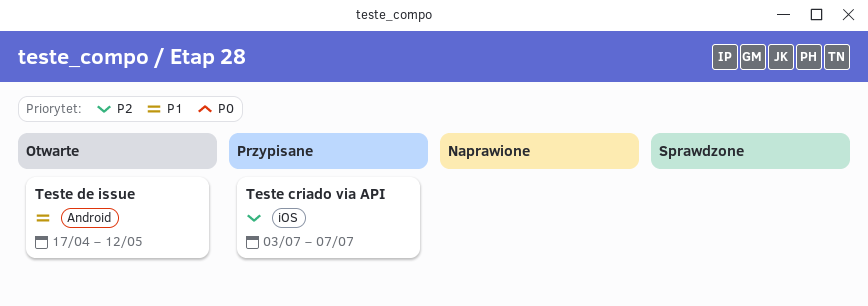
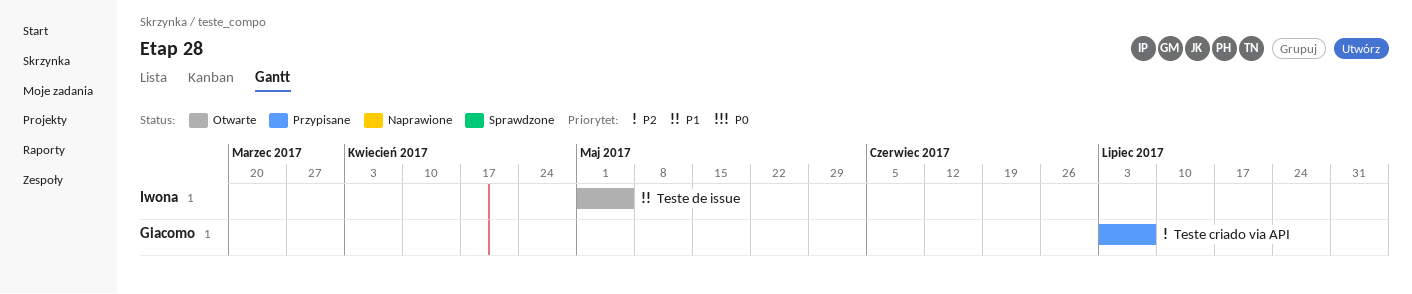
Teste de issue, start: Apr 17 -> May 1
Teste de issue, due: May 12 -> May 5

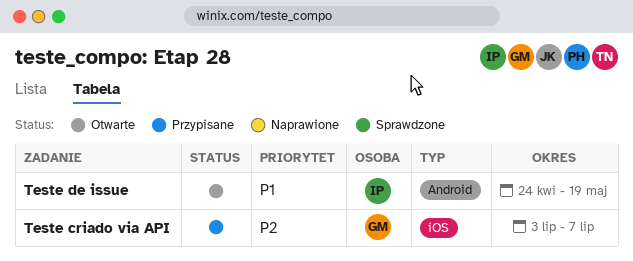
Teste de issue, start: May 1 -> Apr 24
Teste de issue, due: May 5 -> May 19

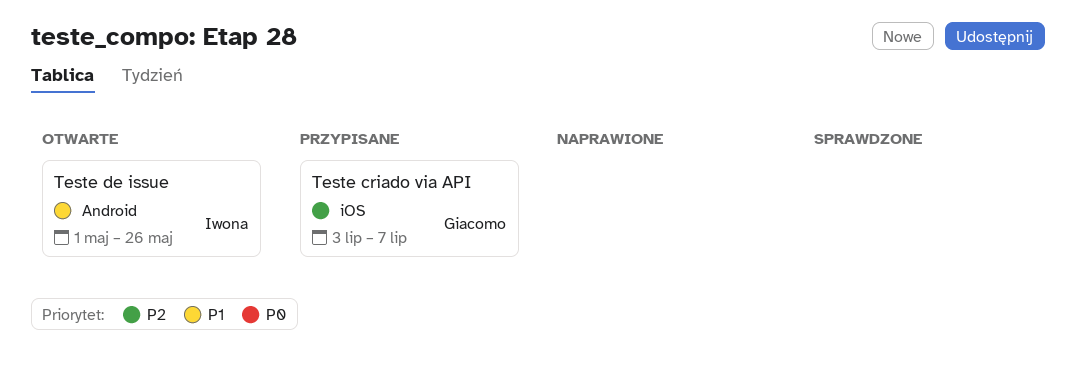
Teste de issue, start: Apr 24 -> May 1
Teste de issue, due: May 19 -> May 26

